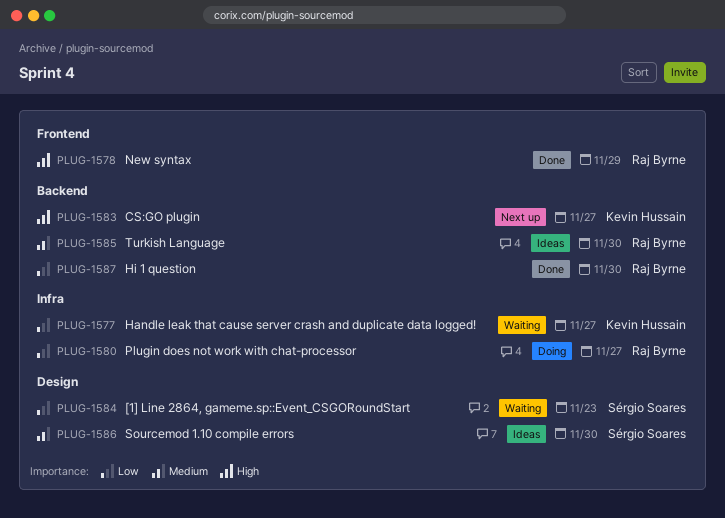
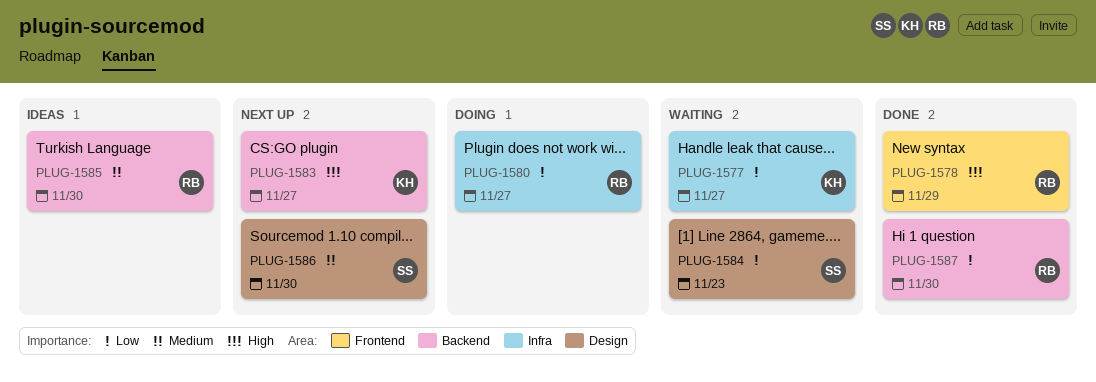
PLUG-1586, status: Ideas -> Next up

